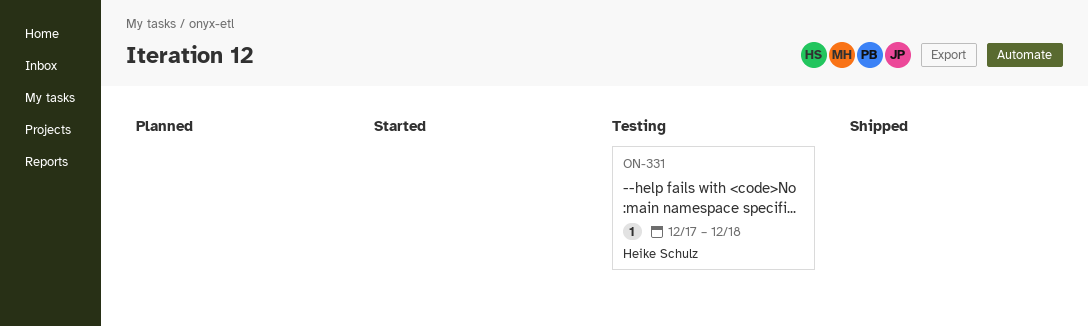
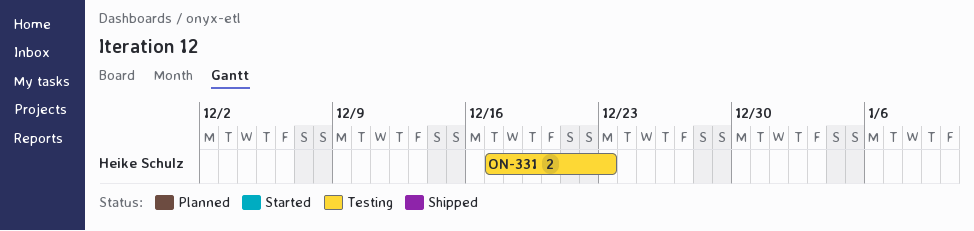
ON-331, estimate: 1 -> 2
ON-331, due: Dec 18 -> Dec 23

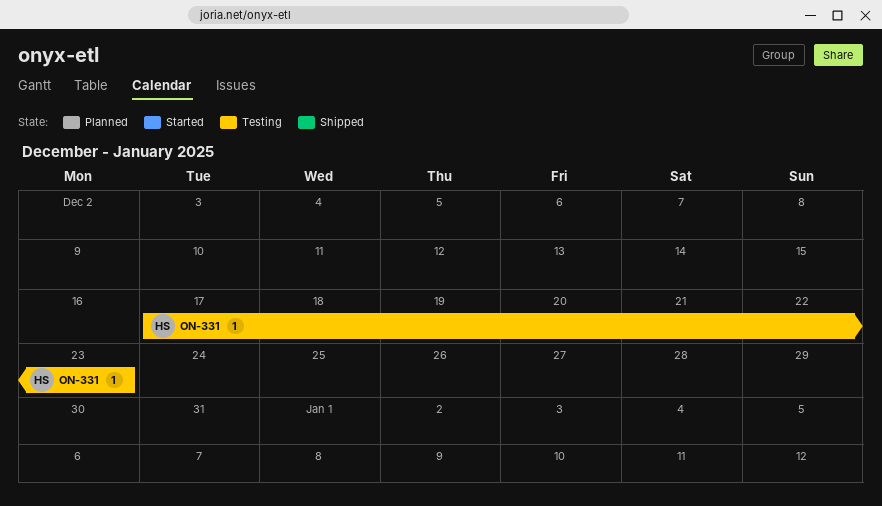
ON-331, estimate: 2 -> 1

